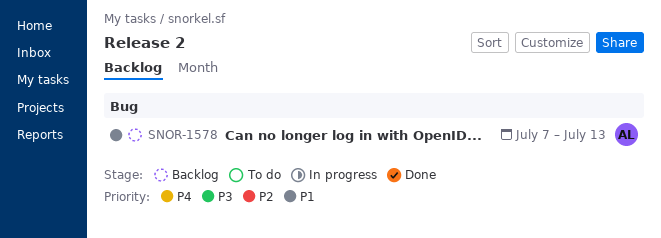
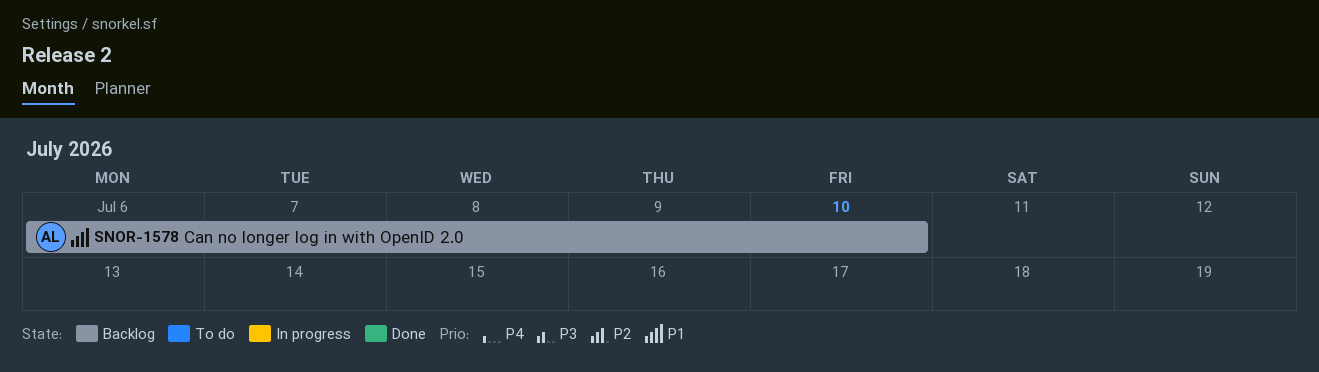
SNOR-1578, start: Jul 7 -> Jul 6
SNOR-1578, due: Jul 13 -> Jul 10

